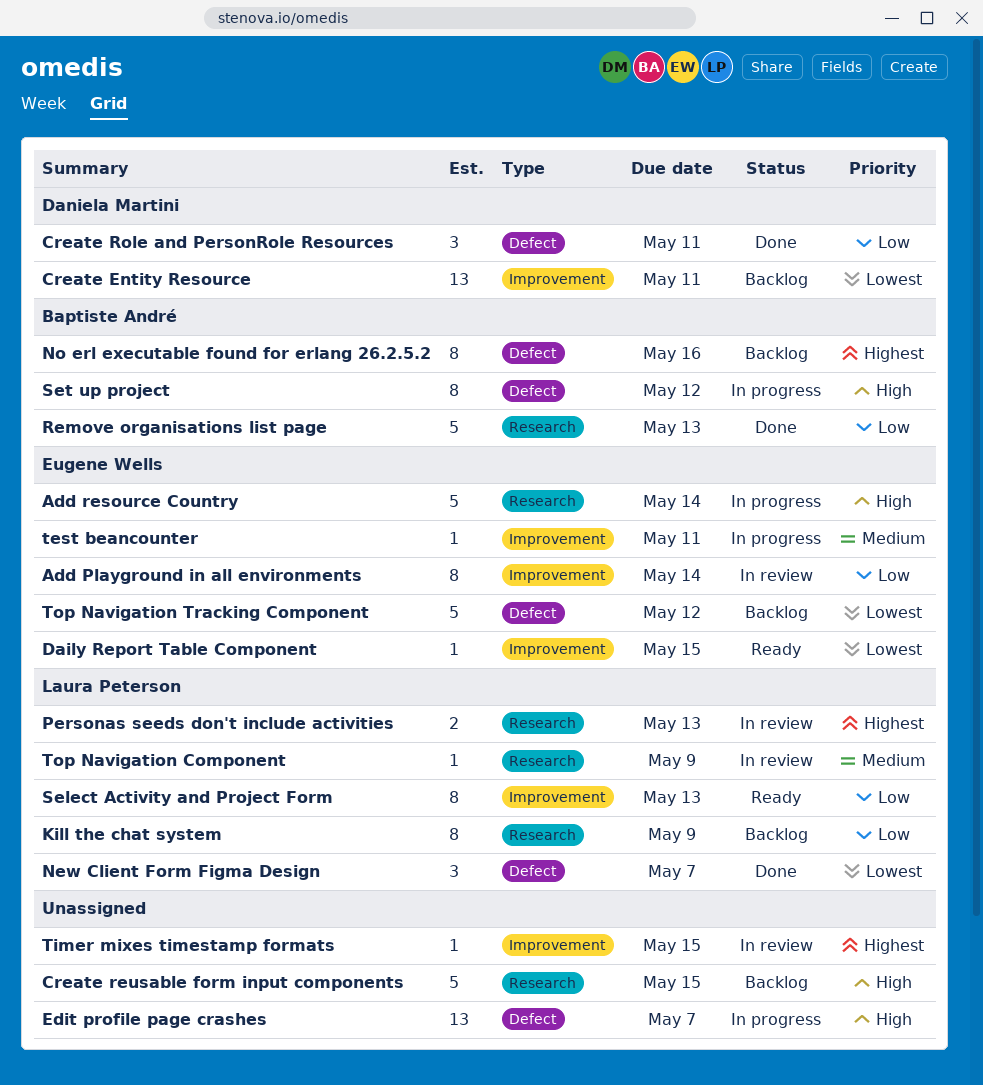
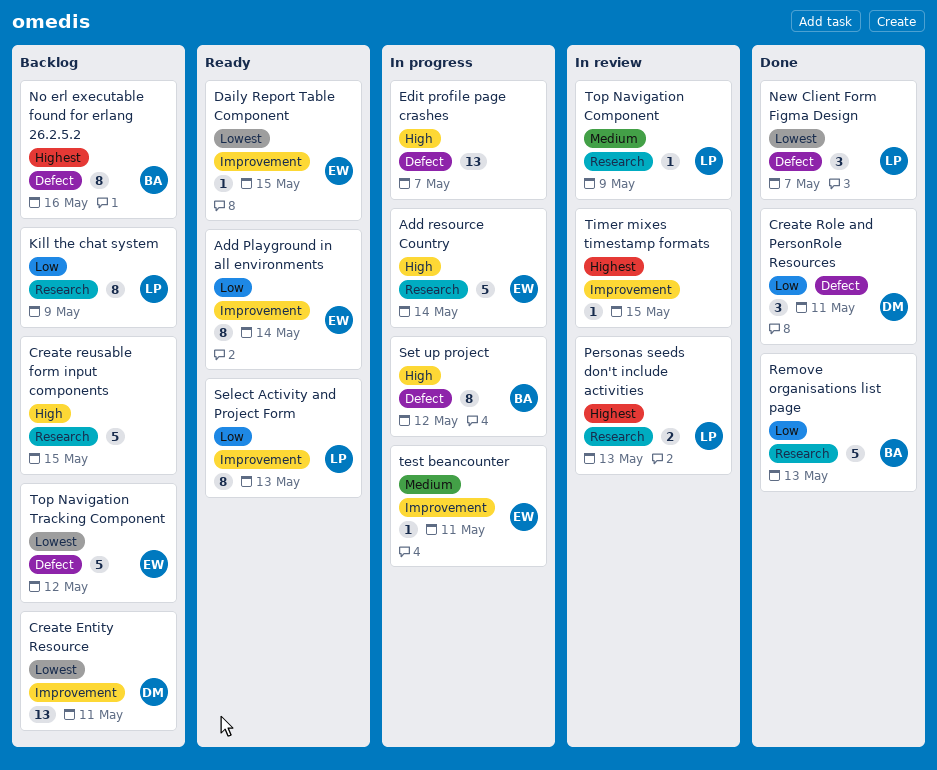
Add Playground in all environments, status: In review -> Ready

